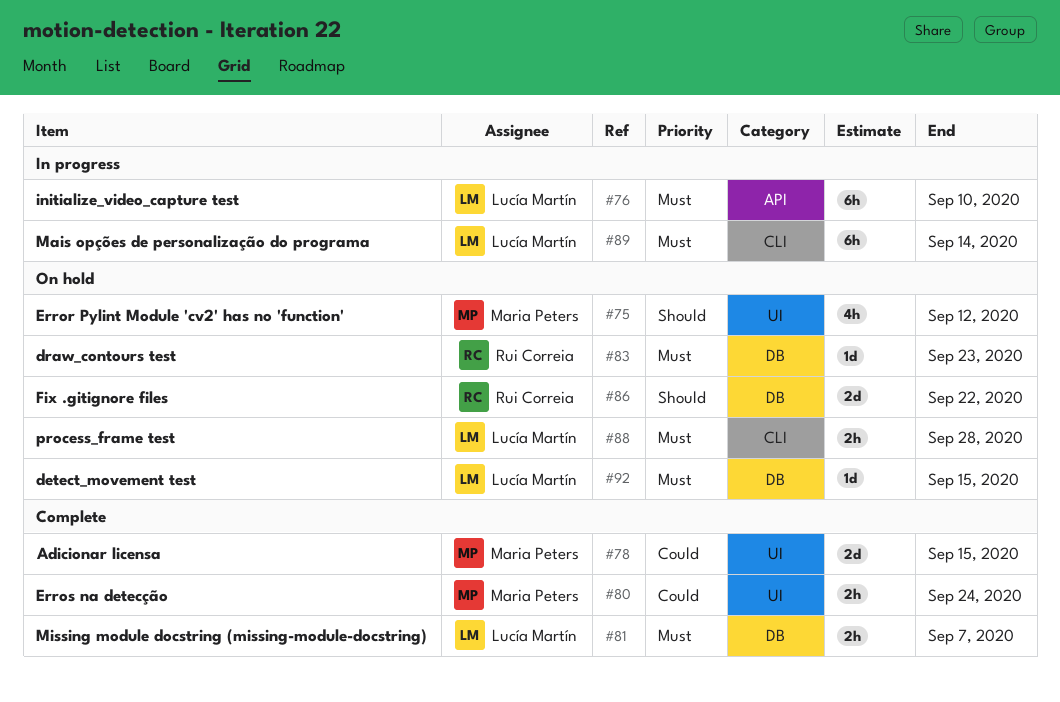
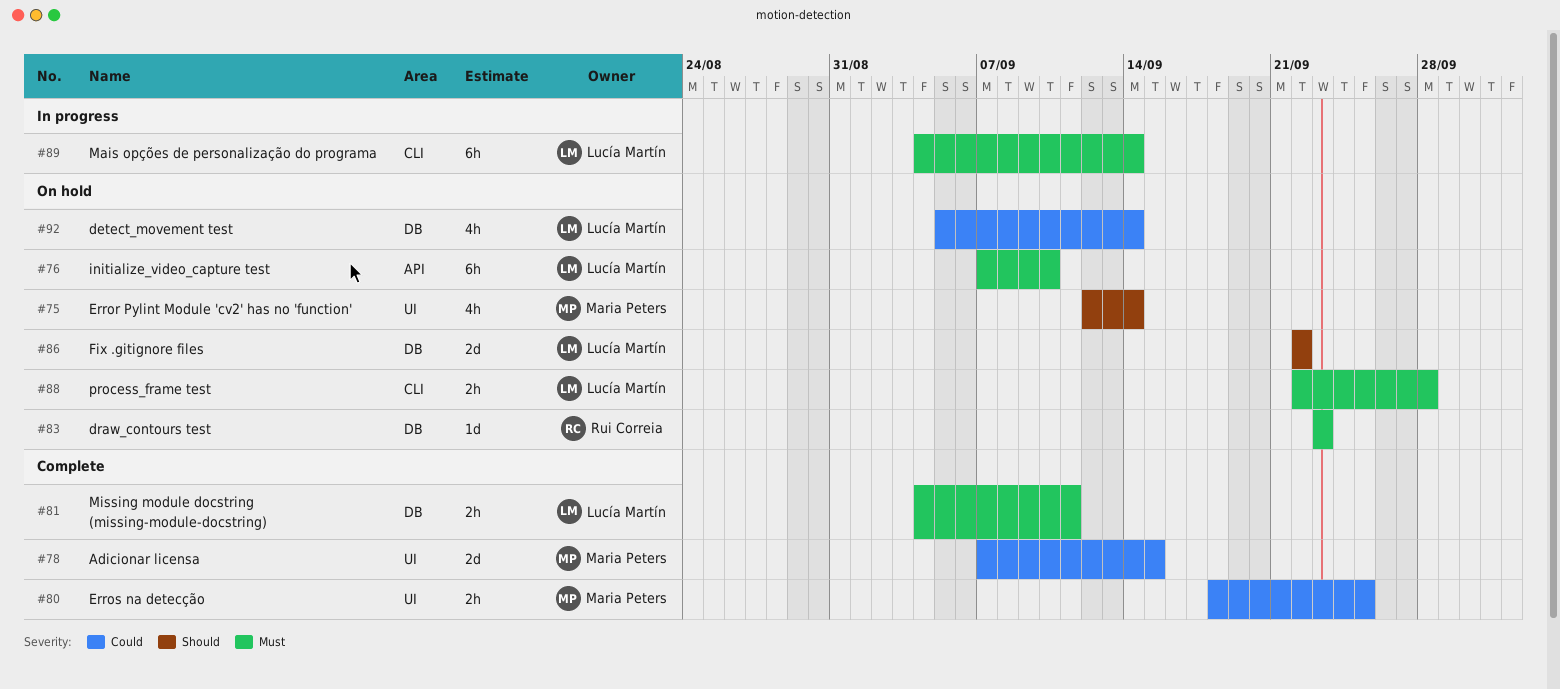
#75, due: Sep 12 -> Sep 14
#76, status: In progress -> On hold
#80, due: Sep 24 -> Sep 25
#81, due: Sep 7 -> Sep 11
#86, owner: Rui Correia -> Lucía Martín
#92, priority: Must -> Could
#92, estimate: 1d -> 4h
#92, due: Sep 15 -> Sep 14

